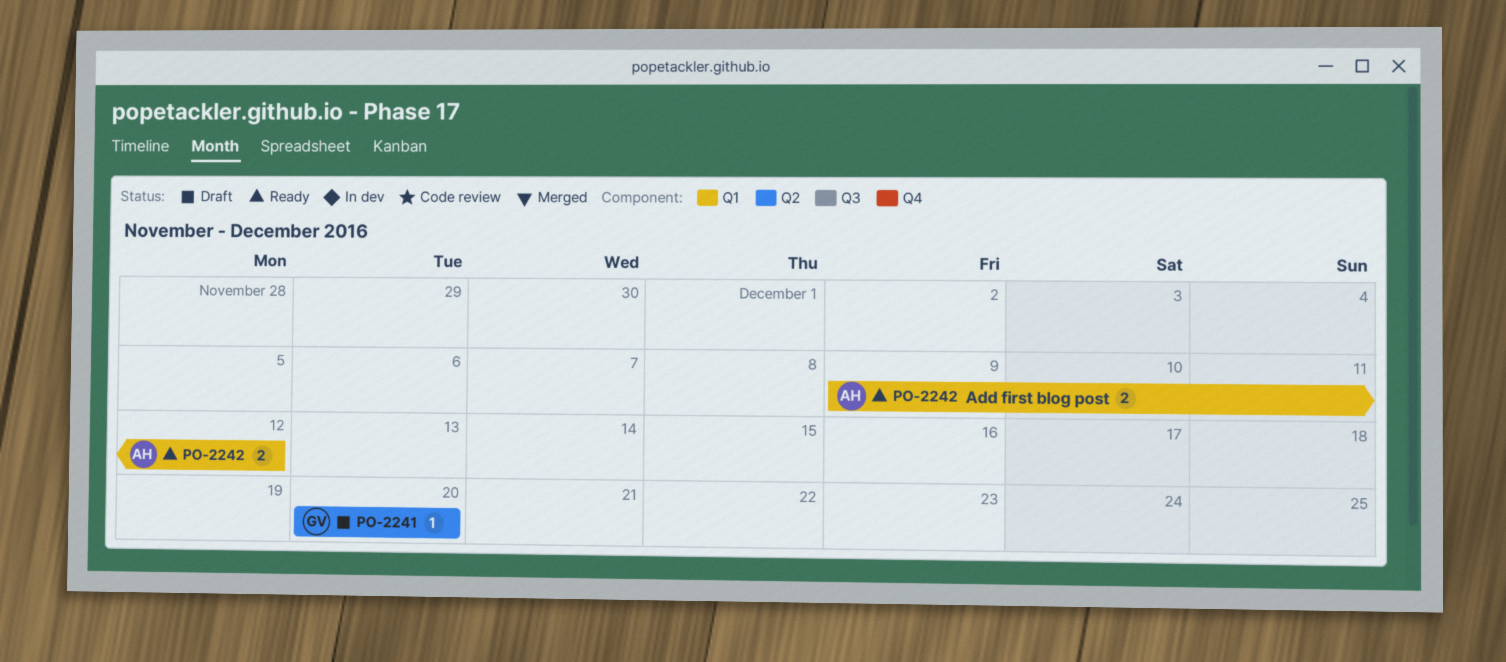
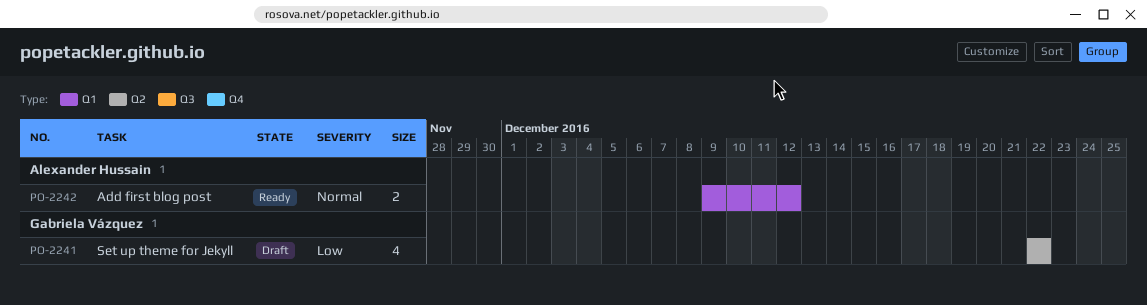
PO-2241, estimate: 1 -> 4
PO-2241, start: Dec 20 -> Dec 22
PO-2241, due: Dec 20 -> Dec 22

